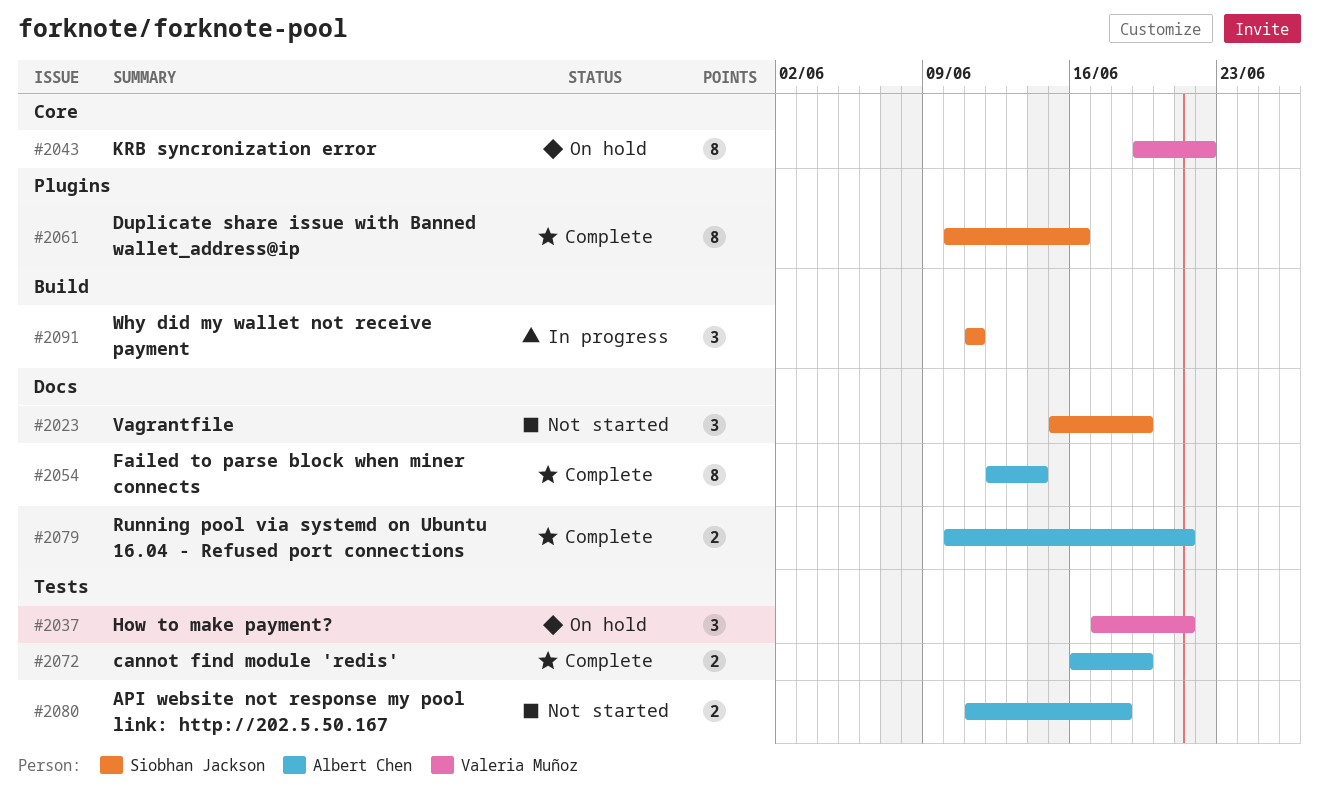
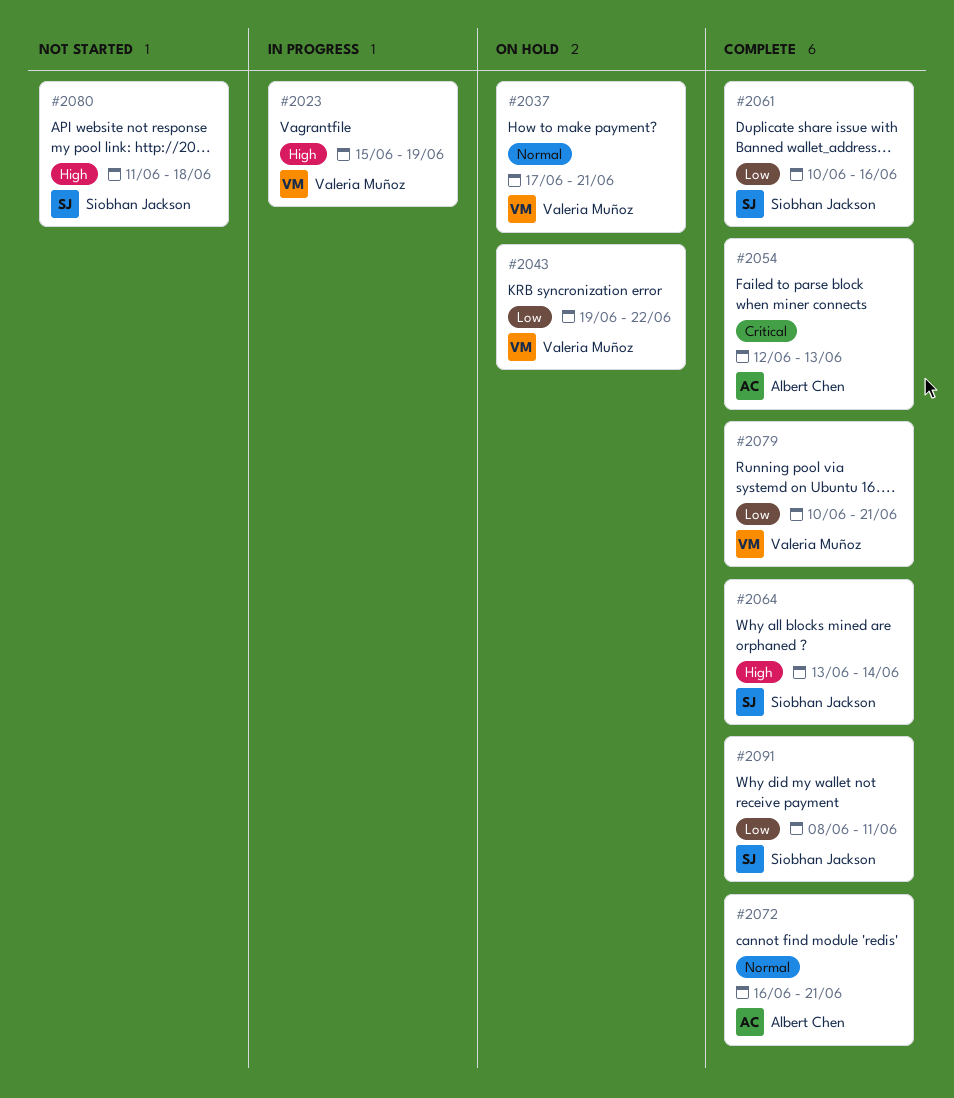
#2023, status: Not started -> In progress
#2023, owner: Siobhan Jackson -> Valeria Muñoz
#2054, due: Jun 14 -> Jun 13
#2064: none -> present
#2072, due: Jun 19 -> Jun 21
#2079, owner: Albert Chen -> Valeria Muñoz
#2080, owner: Albert Chen -> Siobhan Jackson
#2091, status: In progress -> Complete
#2091, start: Jun 11 -> Jun 8

